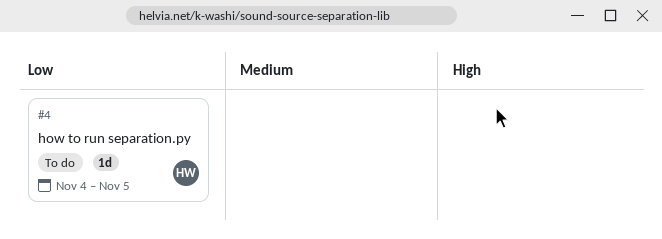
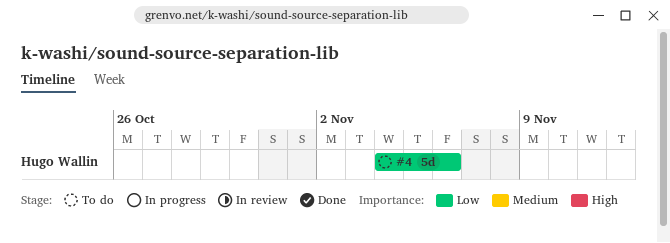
#4, estimate: 1d -> 5d
#4, due: Nov 5 -> Nov 6

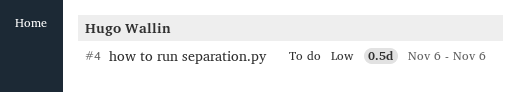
#4, estimate: 5d -> 0.5d
#4, start: Nov 4 -> Nov 6

